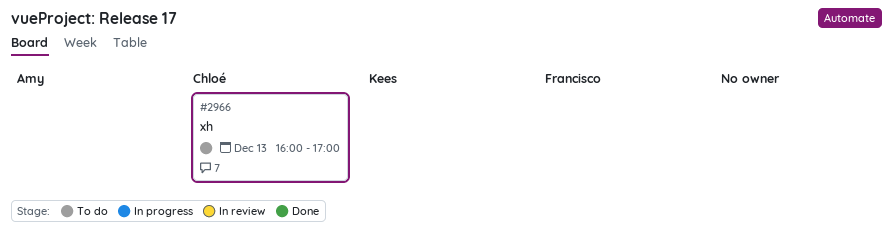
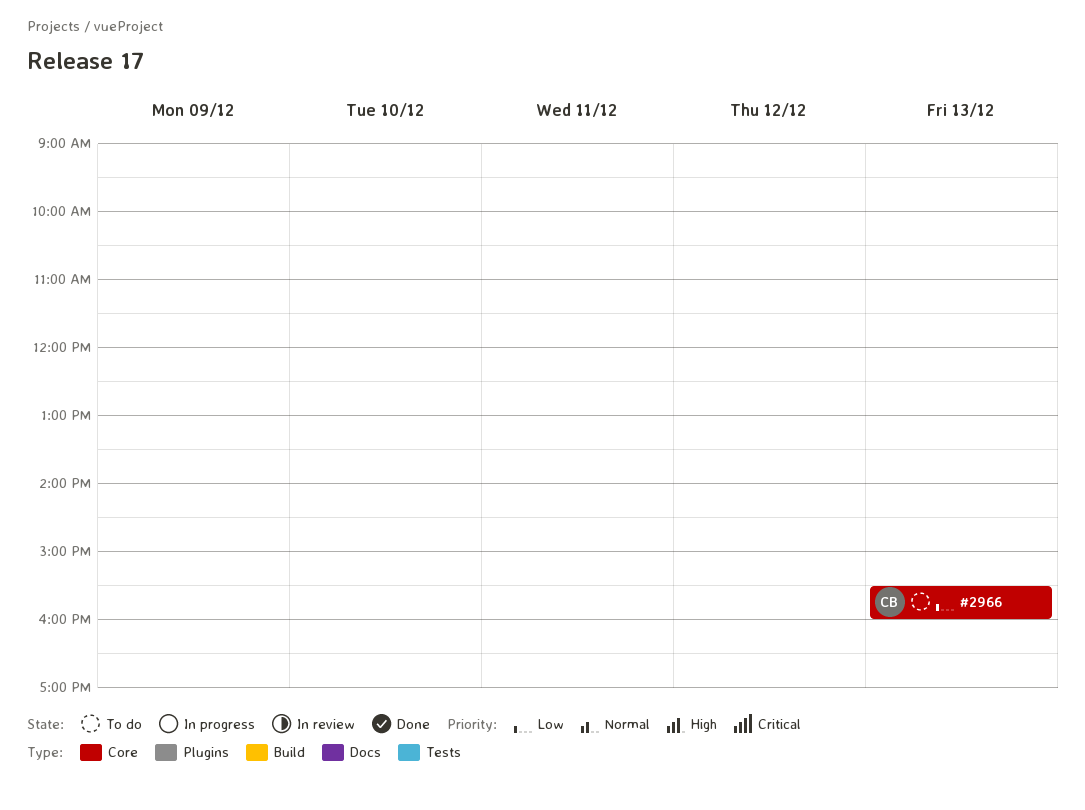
#2966, begins: 16:00 -> 15:30
#2966, ends: 17:00 -> 16:00

